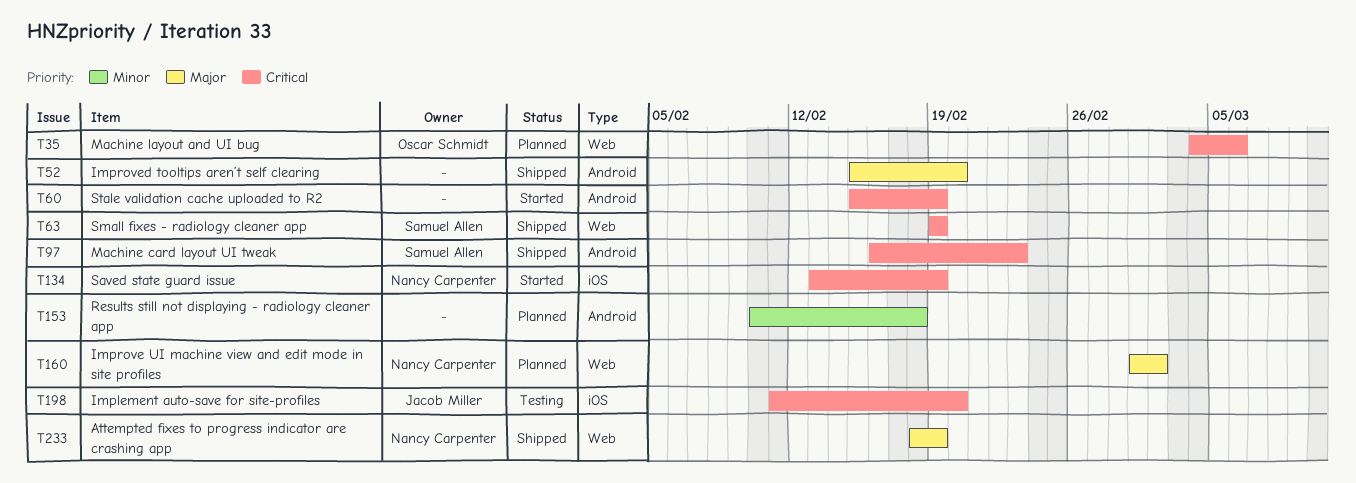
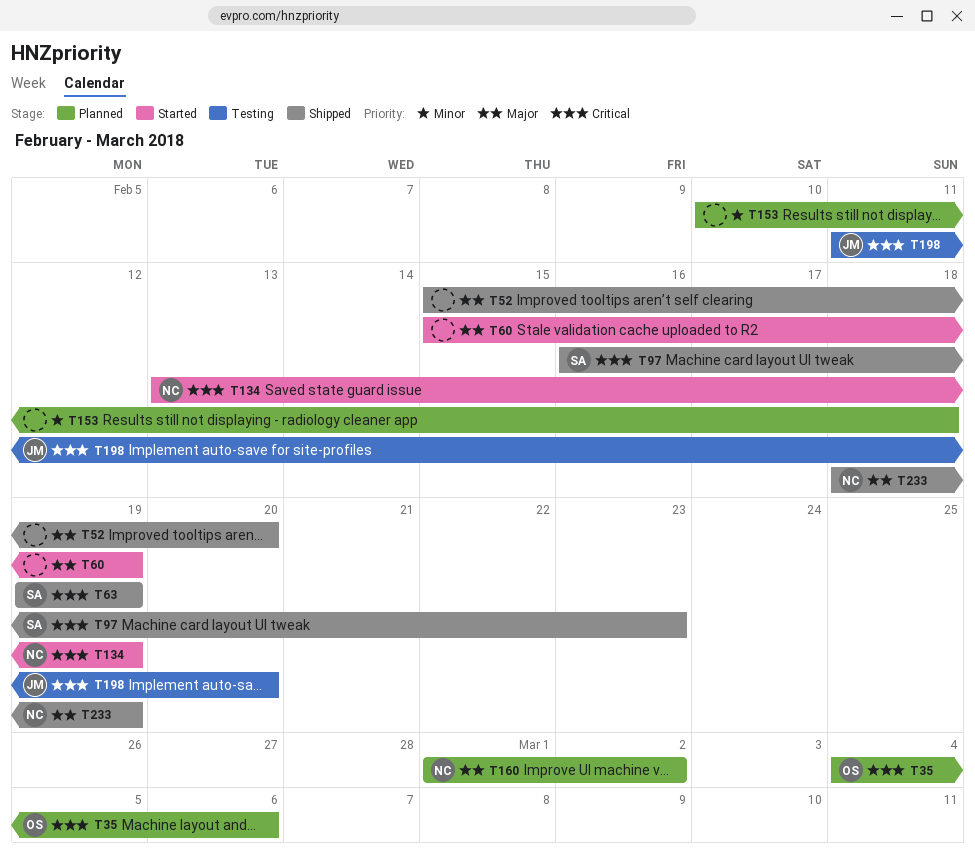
T60, priority: Critical -> Major

